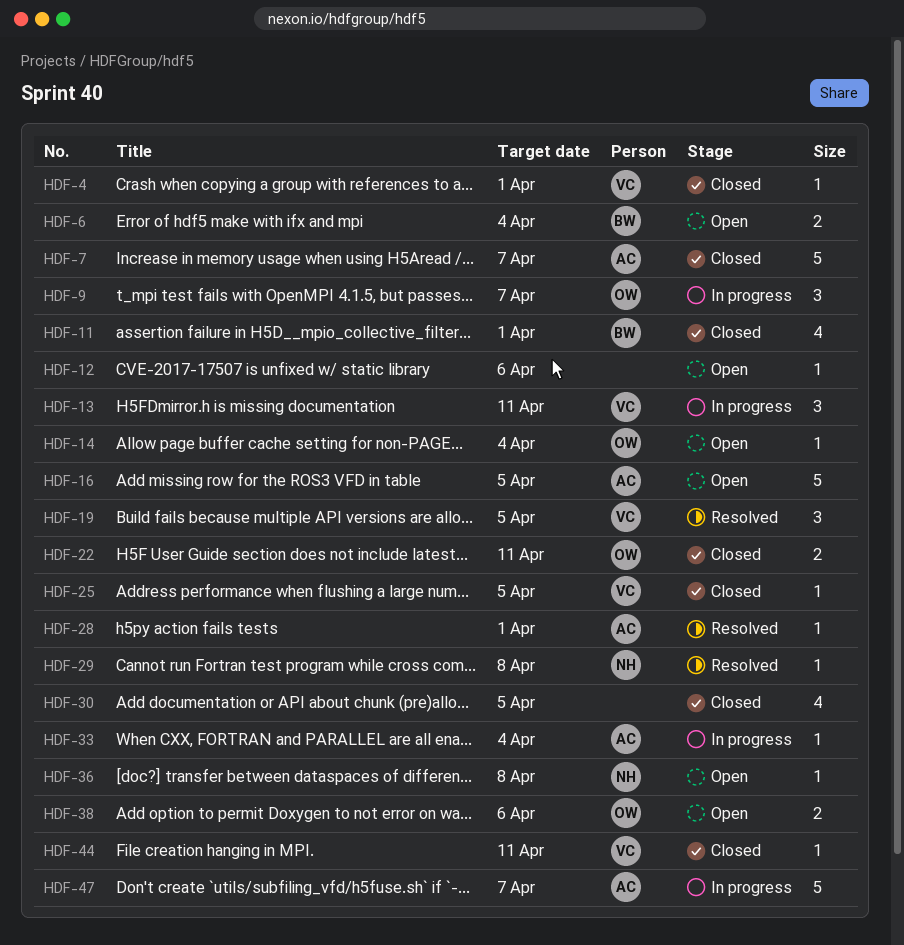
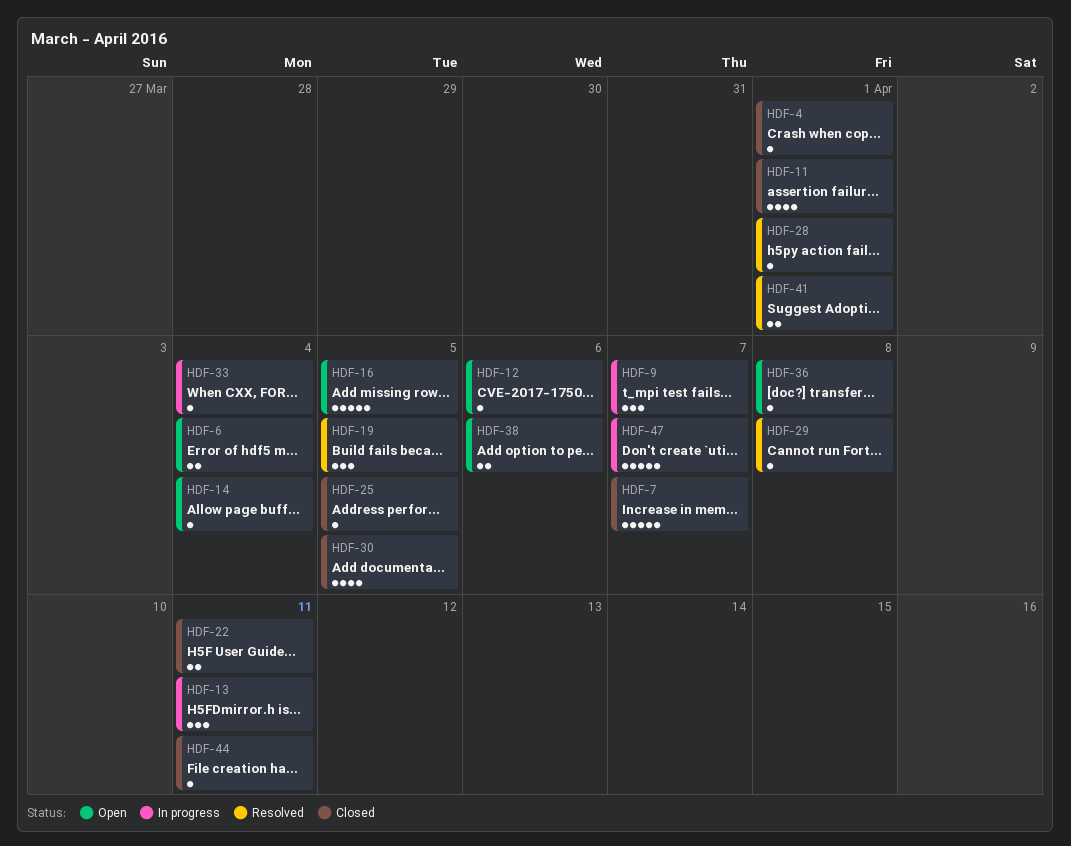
HDF-41: none -> present

